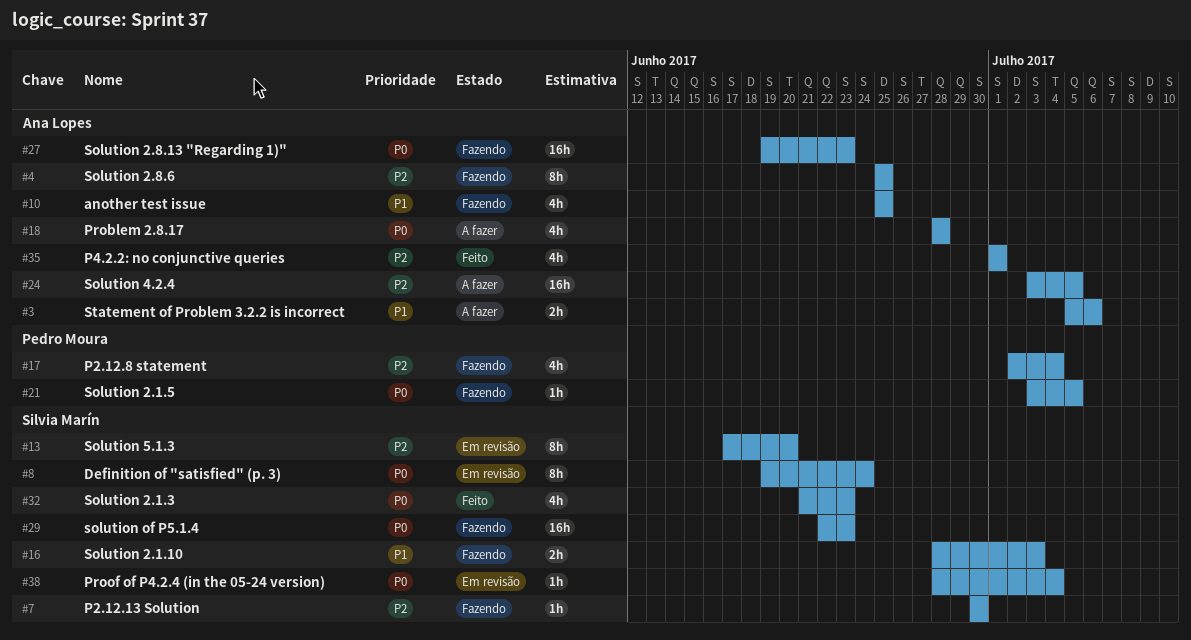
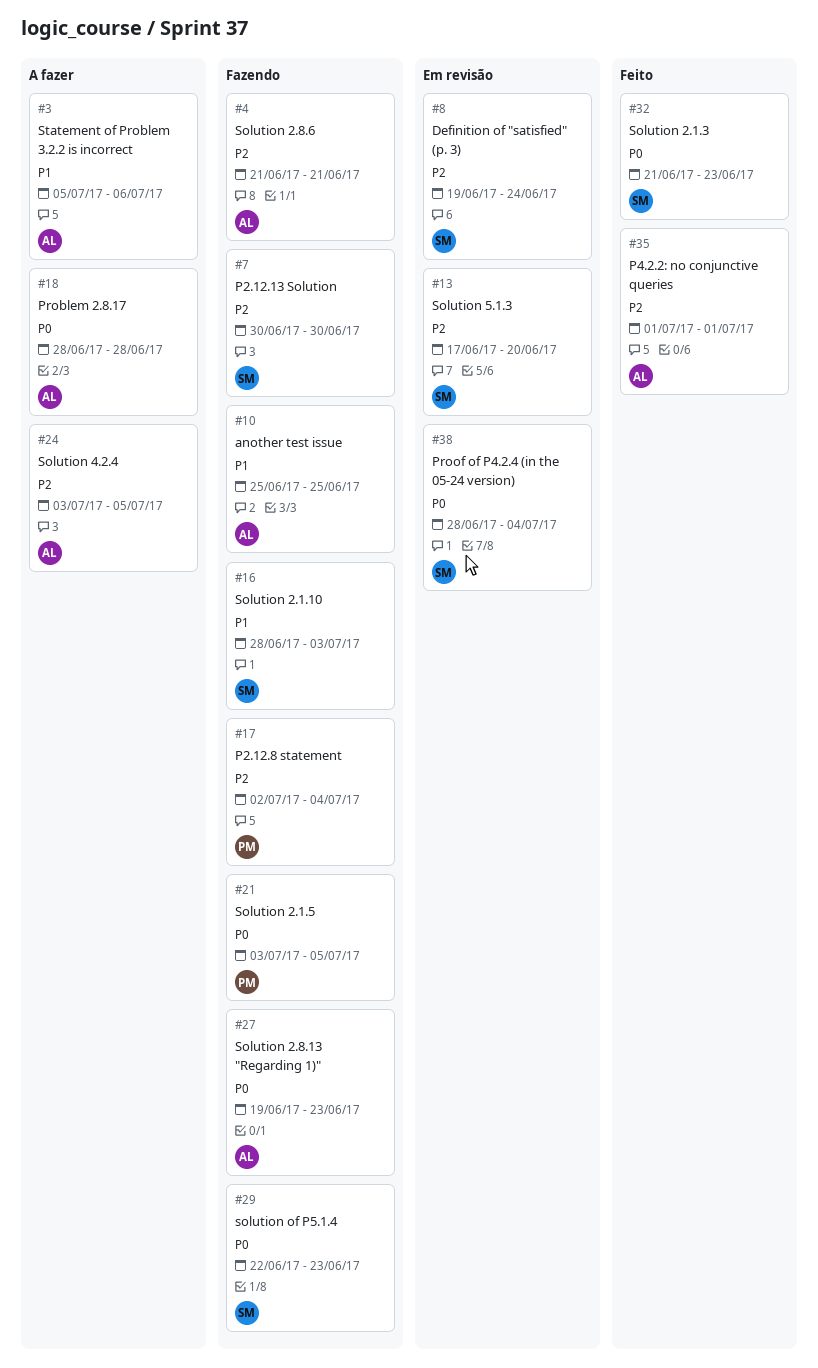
#4, start: Jun 25 -> Jun 21
#4, due: Jun 25 -> Jun 21
#8, priority: P0 -> P2

